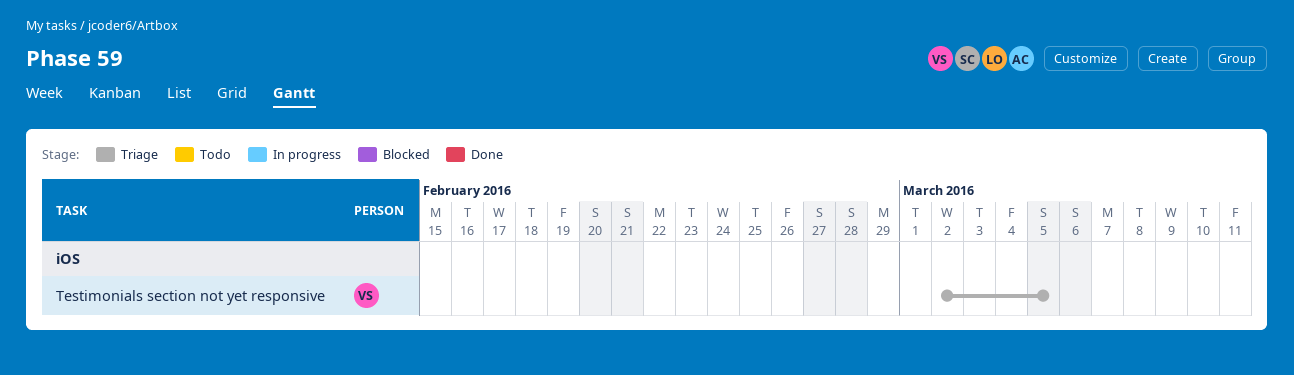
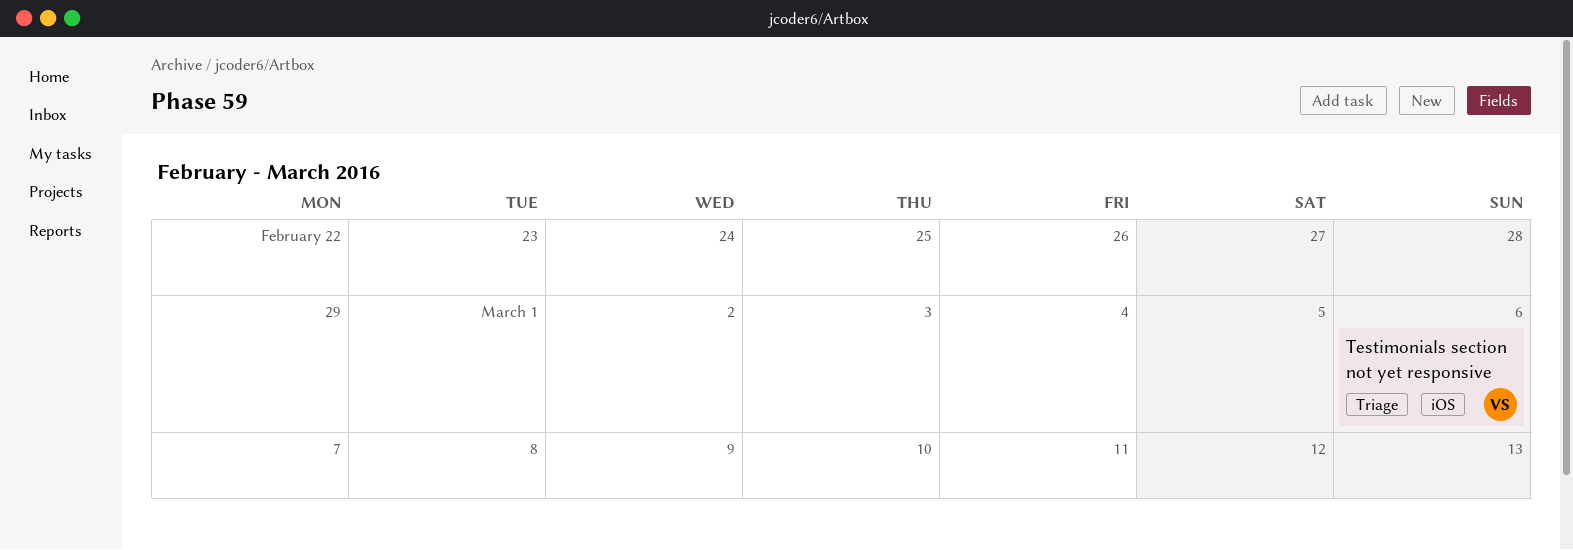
Testimonials section not yet responsive, due: Mar 5 -> Mar 6

